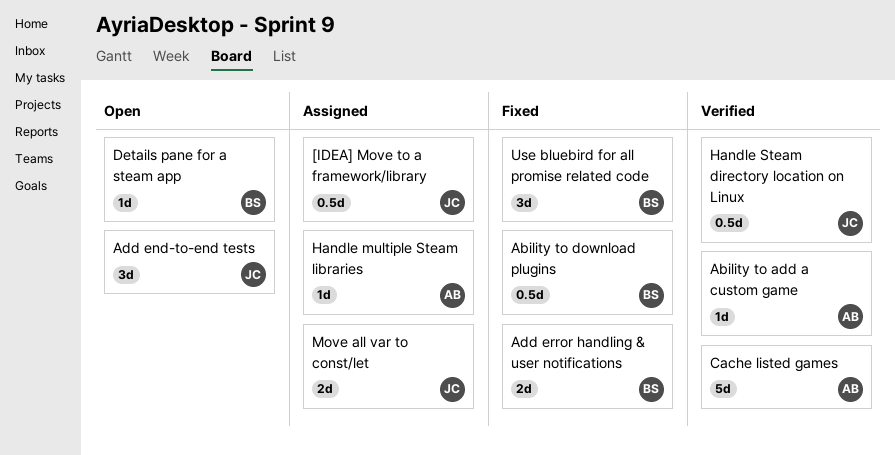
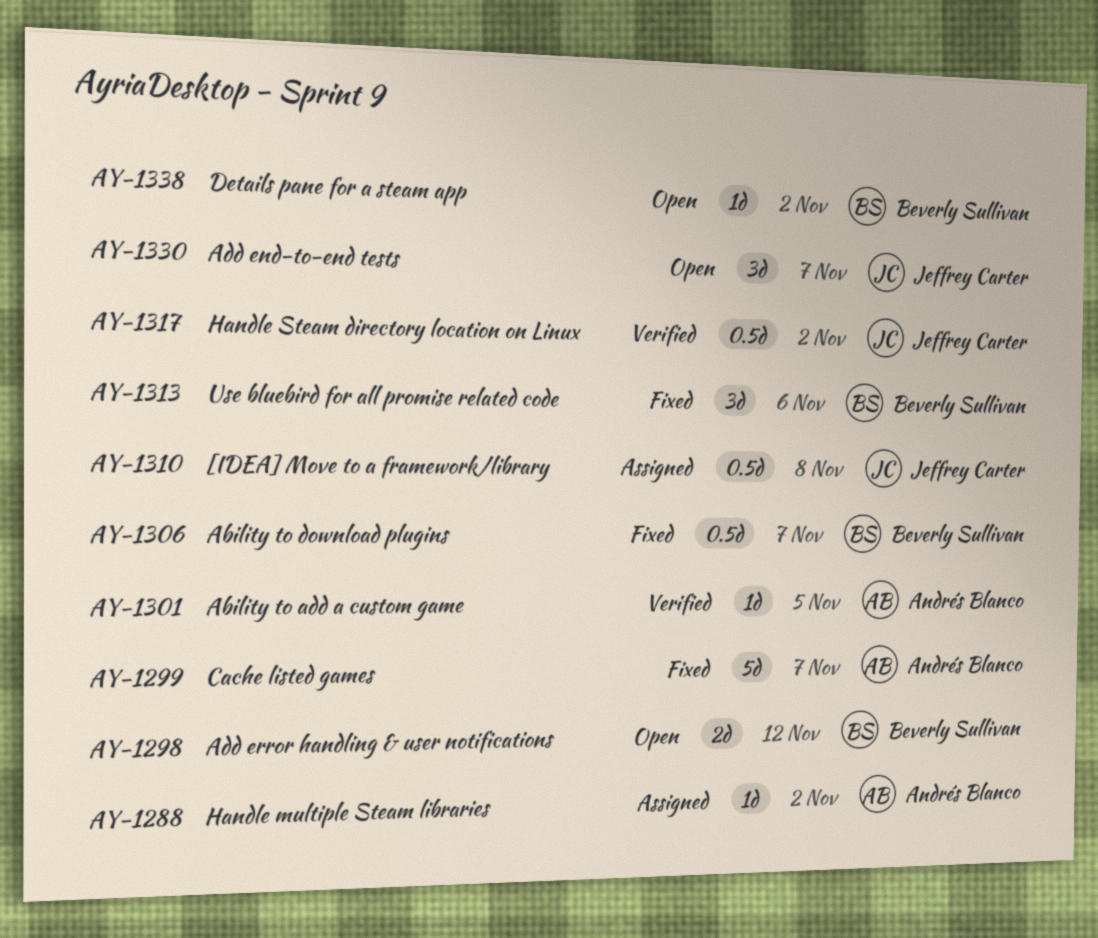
Add error handling & user notifications, status: Fixed -> Open
Cache listed games, status: Verified -> Fixed
Move all var to const/let: present -> none

